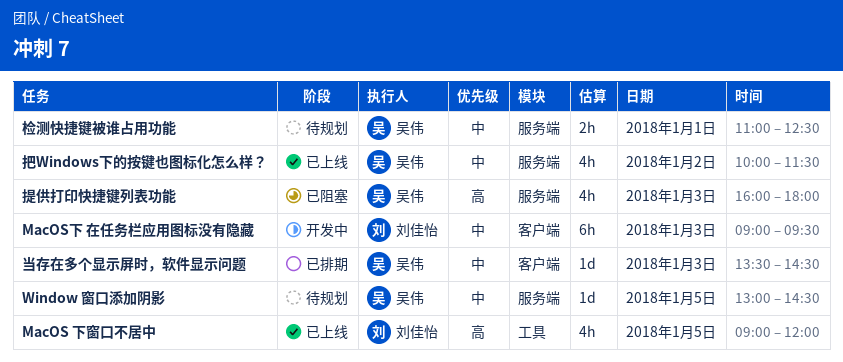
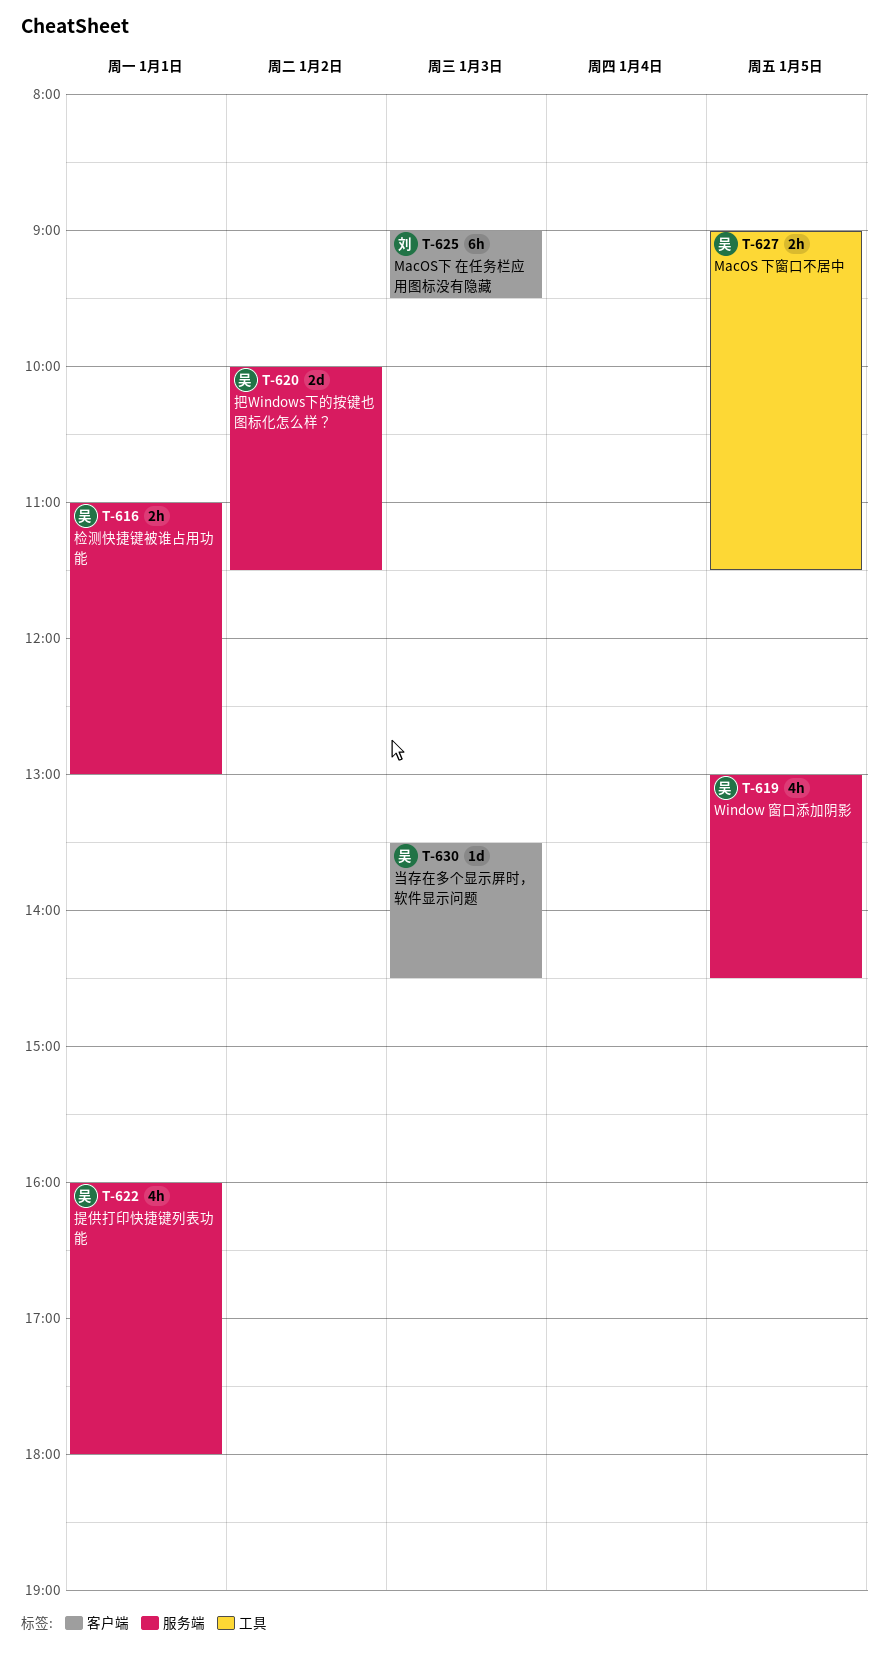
MacOS 下窗口不居中, owner: 刘佳怡 -> 吴伟
MacOS 下窗口不居中, estimate: 4h -> 2h
MacOS 下窗口不居中, ends: 12:00 -> 11:30
Window 窗口添加阴影, estimate: 1d -> 4h
把Windows下的按键也图标化怎么样？, estimate: 4h -> 2d
提供打印快捷键列表功能, day: Jan 3 -> Jan 1
检测快捷键被谁占用功能, ends: 12:30 -> 13:00

